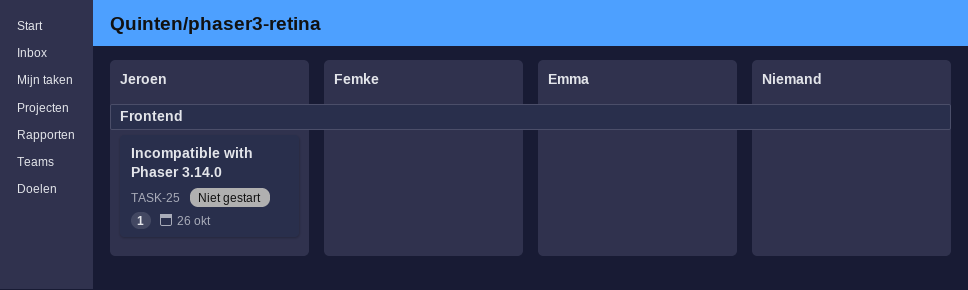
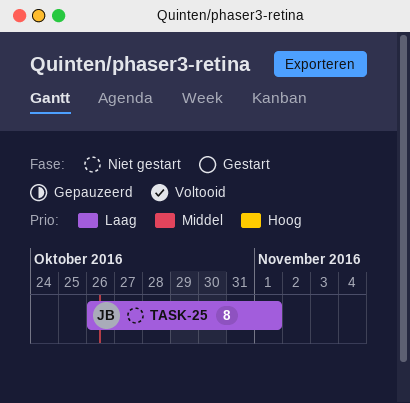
TASK-25, estimate: 1 -> 8
TASK-25, due: Oct 26 -> Nov 1

